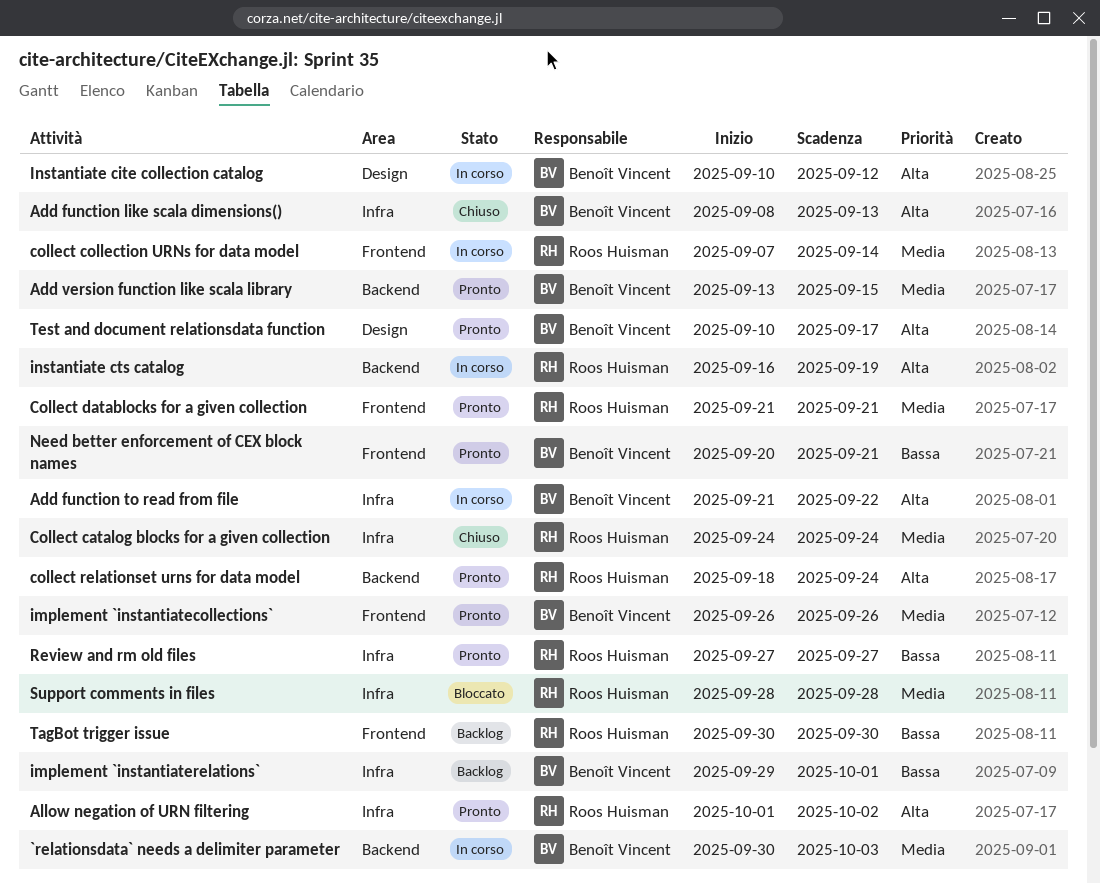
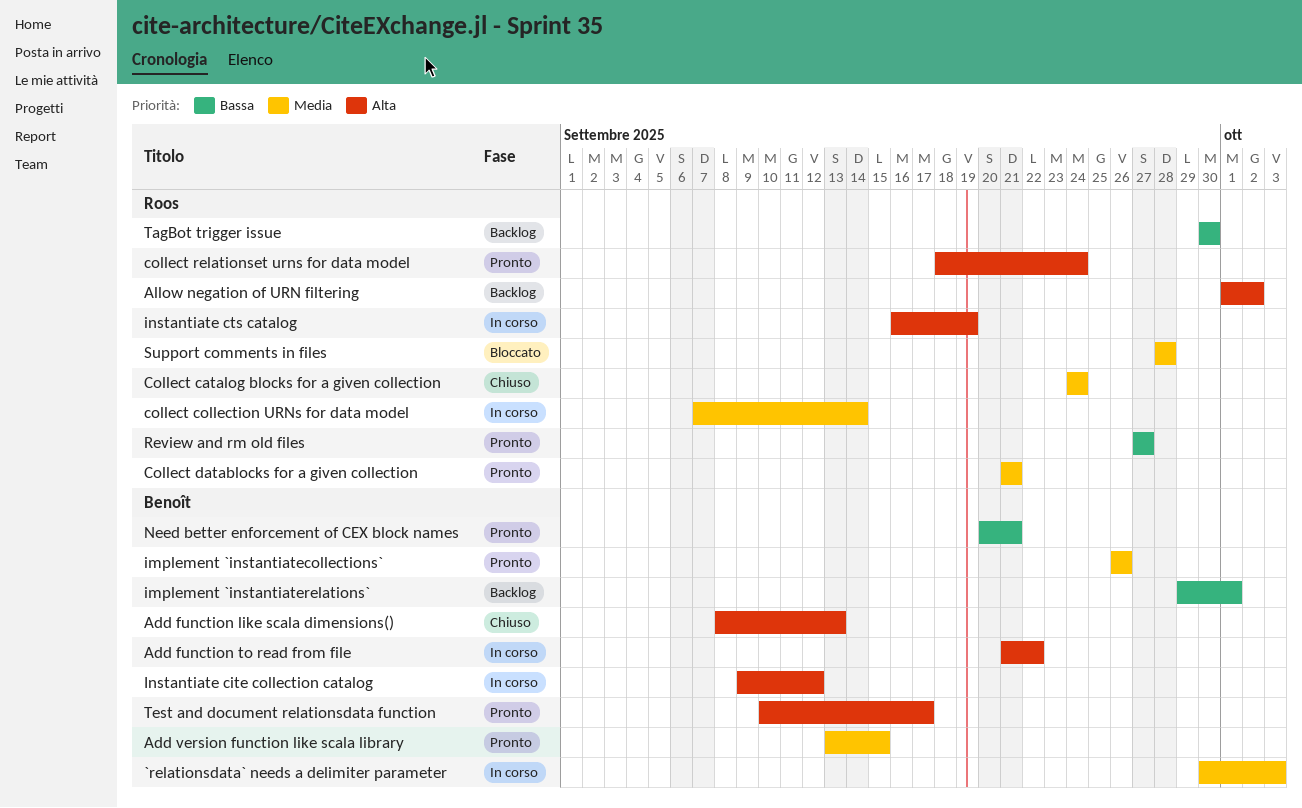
Allow negation of URN filtering, status: Pronto -> Backlog
Instantiate cite collection catalog, start: Sep 10 -> Sep 9

